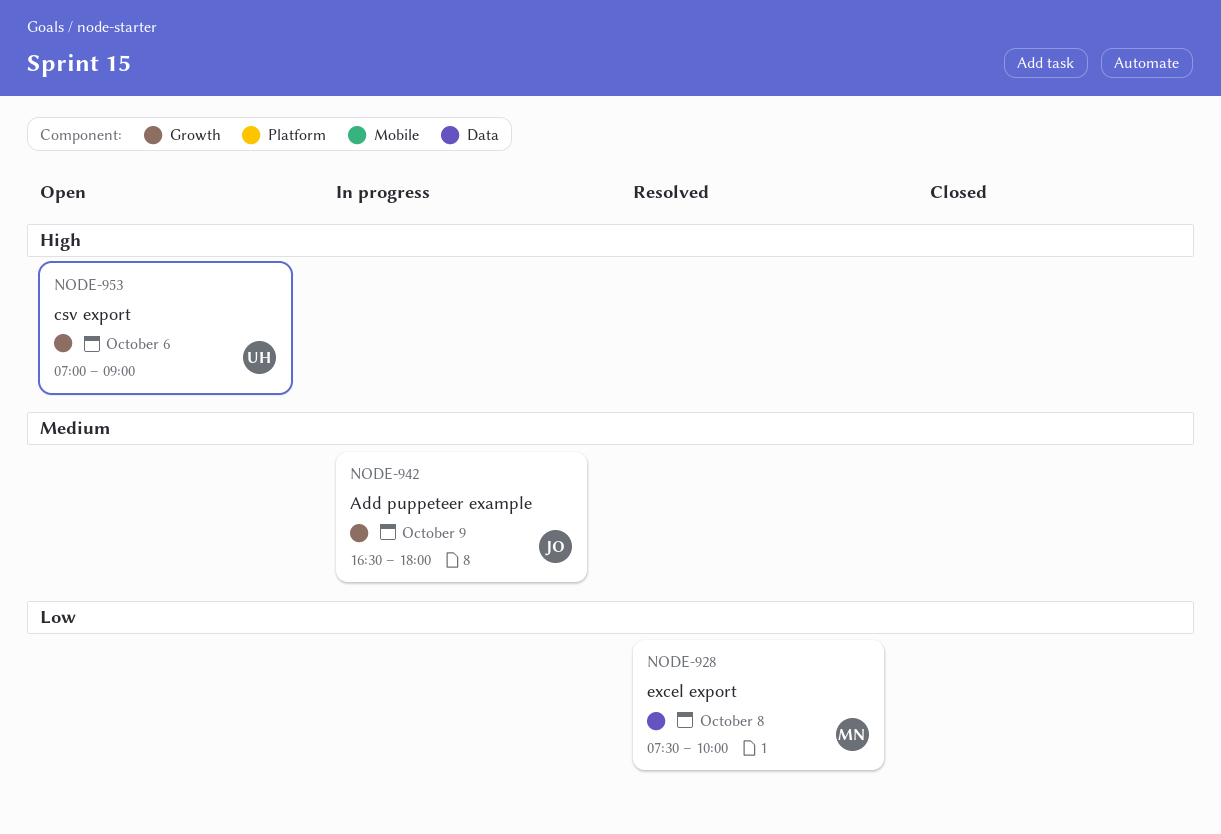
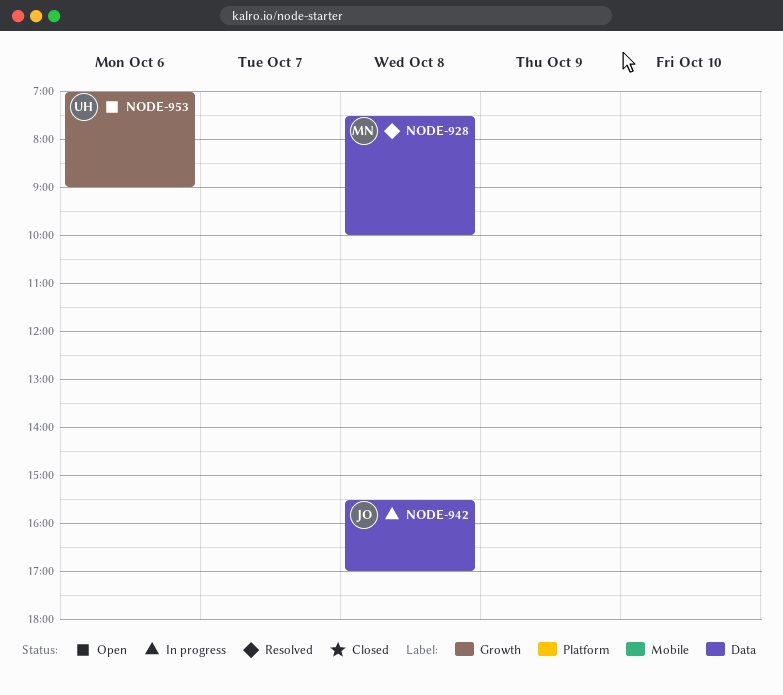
NODE-942, label: Growth -> Data
NODE-942, day: Oct 9 -> Oct 8
NODE-942, begins: 16:30 -> 15:30
NODE-942, ends: 18:00 -> 17:00

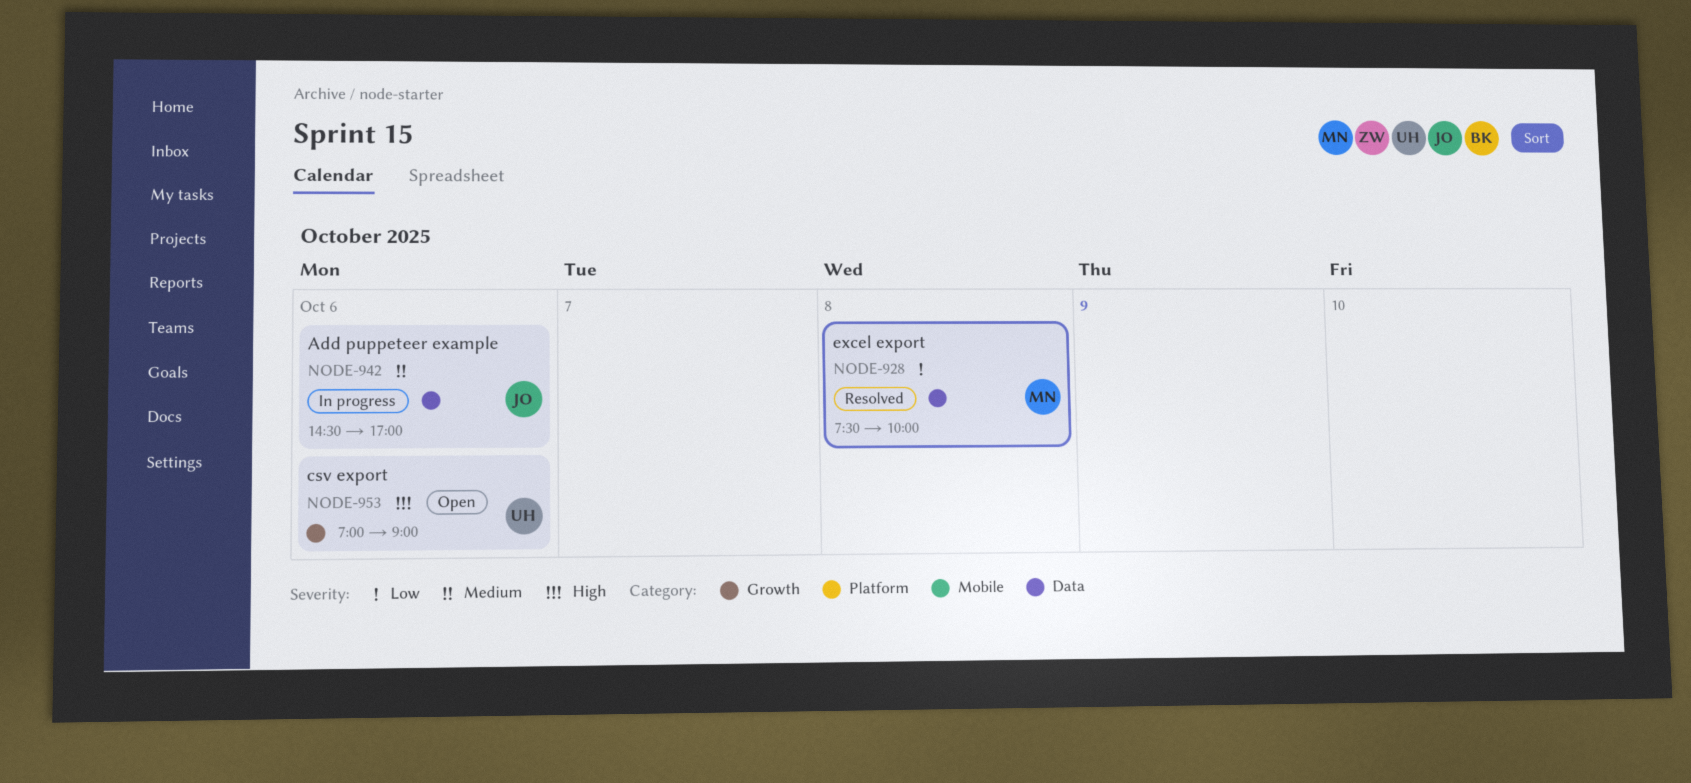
NODE-942, day: Oct 8 -> Oct 6
NODE-942, begins: 15:30 -> 14:30

